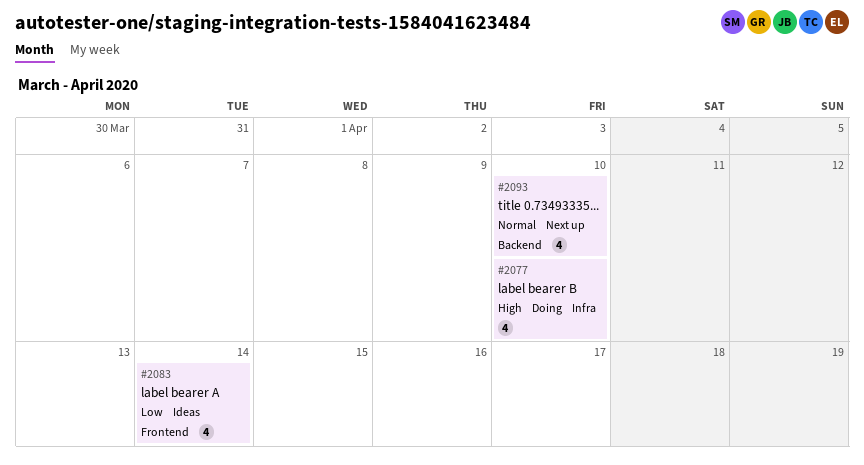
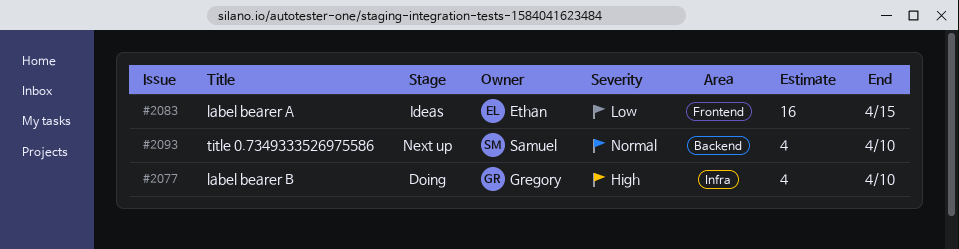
#2083, estimate: 4 -> 16
#2083, due: Apr 14 -> Apr 15

